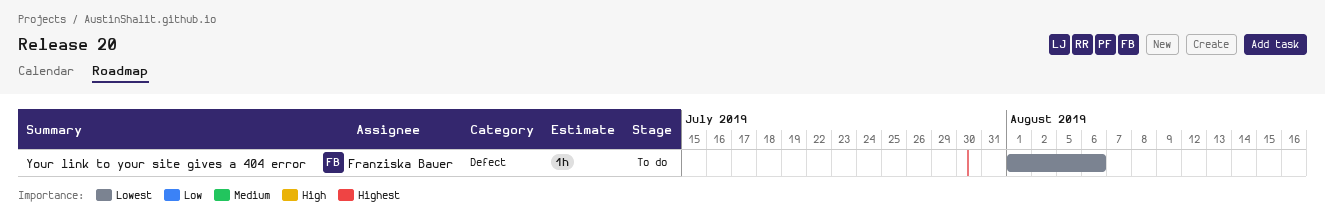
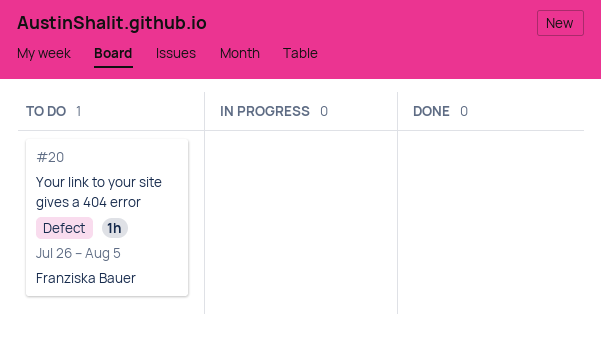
Your link to your site gives a 404 error, start: Aug 1 -> Jul 26
Your link to your site gives a 404 error, due: Aug 6 -> Aug 5

